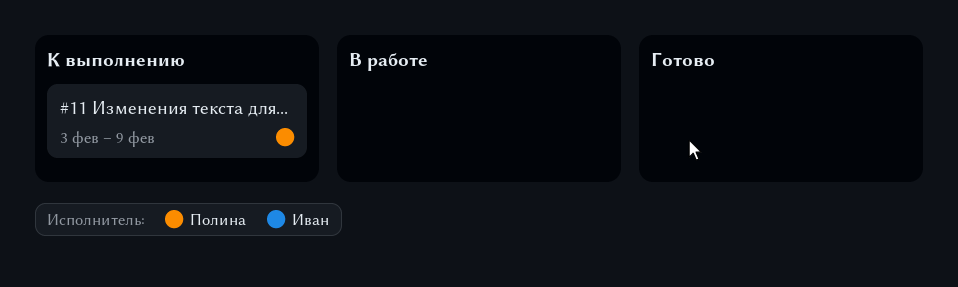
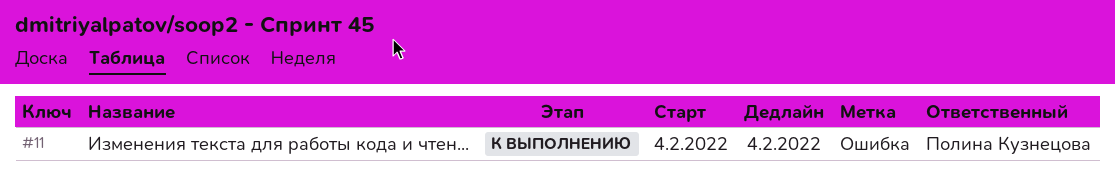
#11, start: Feb 3 -> Feb 4
#11, due: Feb 9 -> Feb 4

